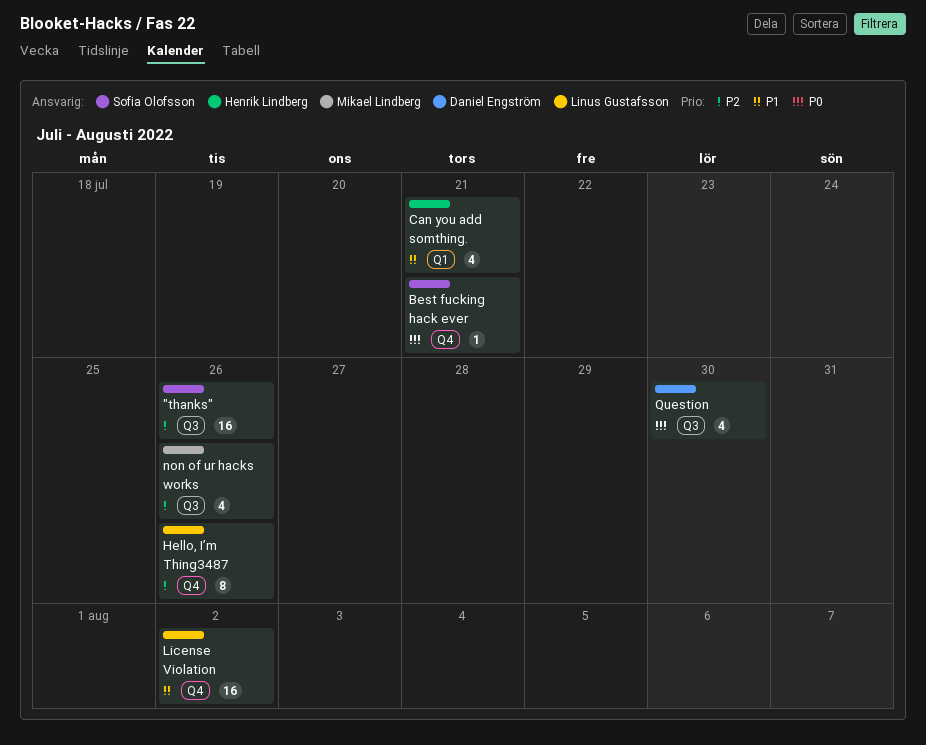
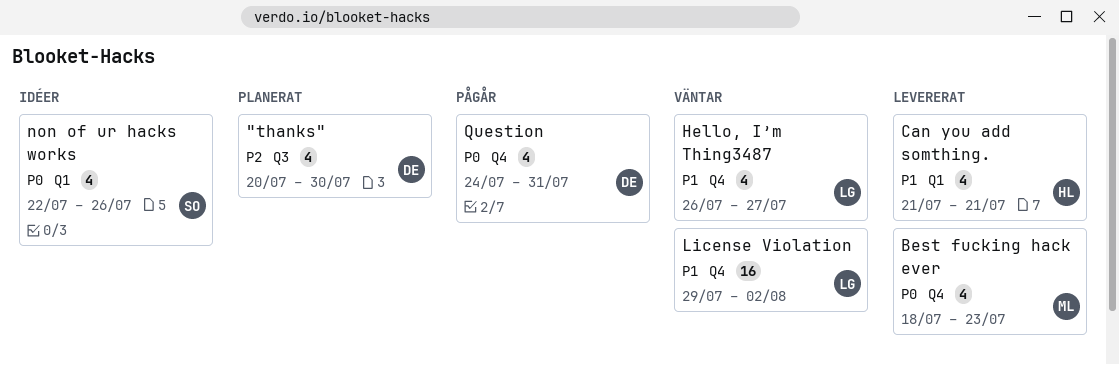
"thanks", owner: Sofia Olofsson -> Daniel Engström
"thanks", estimate: 16 -> 4
"thanks", due: Jul 26 -> Jul 30
Best fucking hack ever, owner: Sofia Olofsson -> Mikael Lindberg
Best fucking hack ever, estimate: 1 -> 4
Best fucking hack ever, due: Jul 21 -> Jul 23
Hello, I’m Thing3487, priority: P2 -> P1
Hello, I’m Thing3487, estimate: 8 -> 4
Hello, I’m Thing3487, due: Jul 26 -> Jul 27
non of ur hacks works, owner: Mikael Lindberg -> Sofia Olofsson
non of ur hacks works, priority: P2 -> P0
non of ur hacks works, label: Q3 -> Q1
Question, label: Q3 -> Q4
Question, due: Jul 30 -> Jul 31

